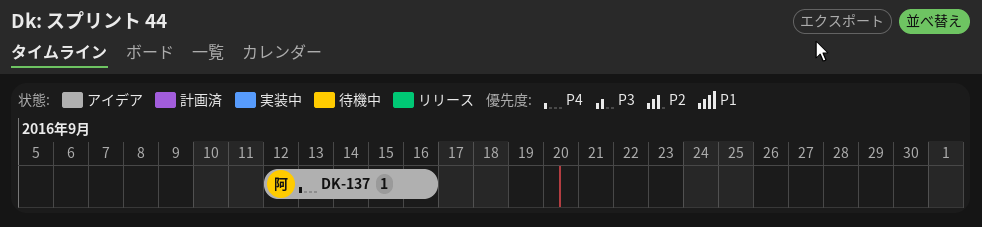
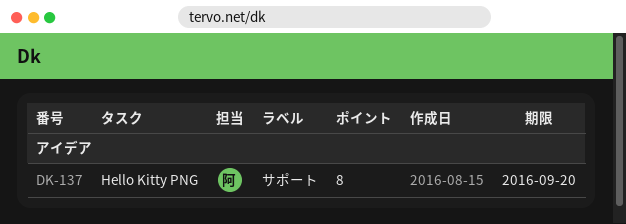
DK-137, estimate: 1 -> 8
DK-137, due: Sep 16 -> Sep 20

